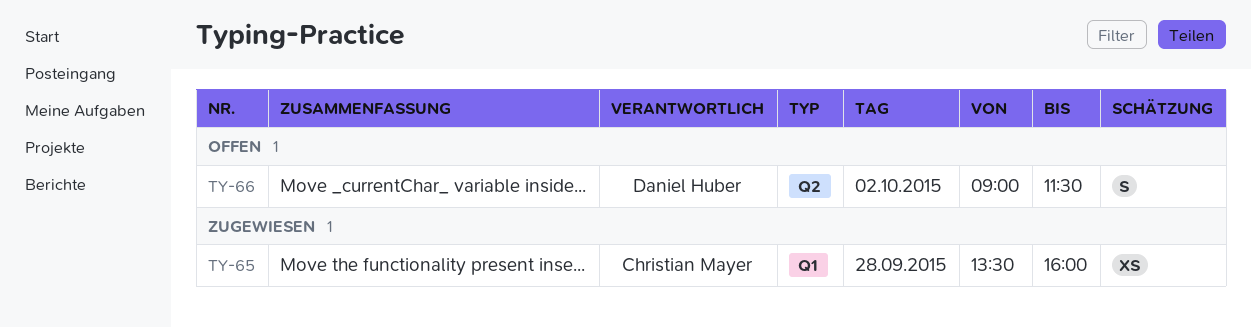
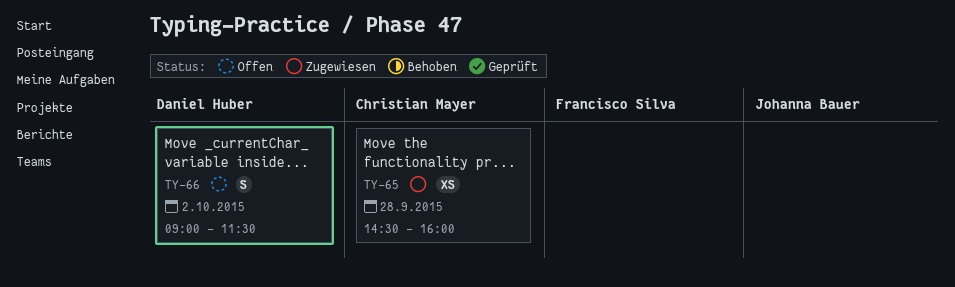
TY-65, begins: 13:30 -> 14:30

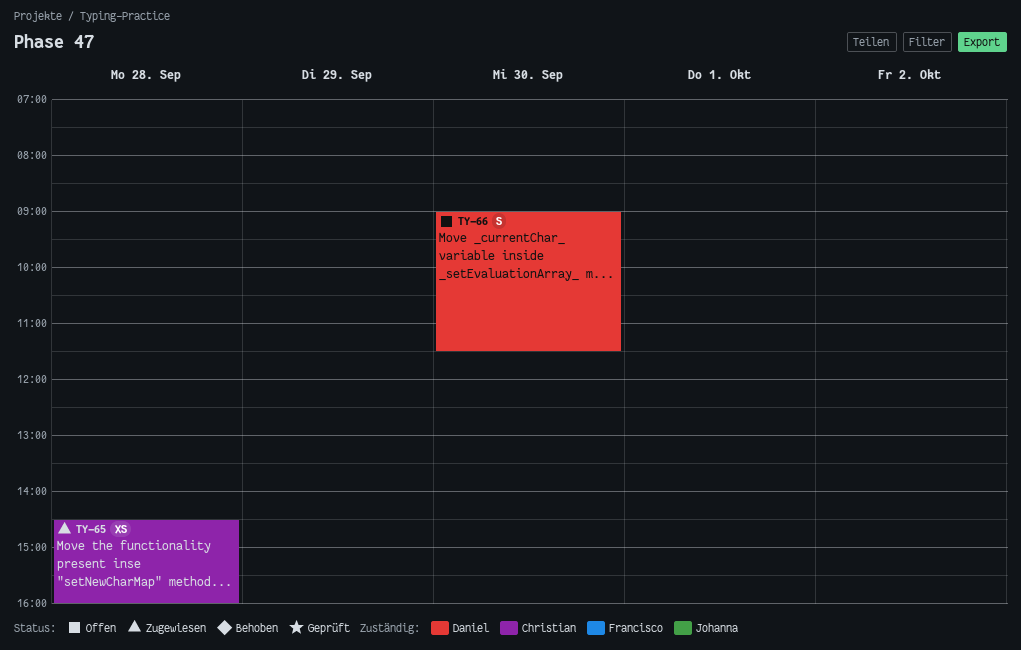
TY-66, day: Oct 2 -> Sep 30

